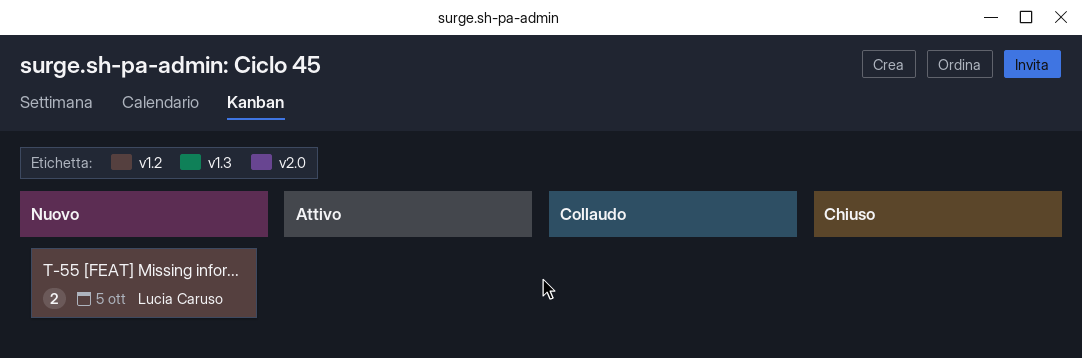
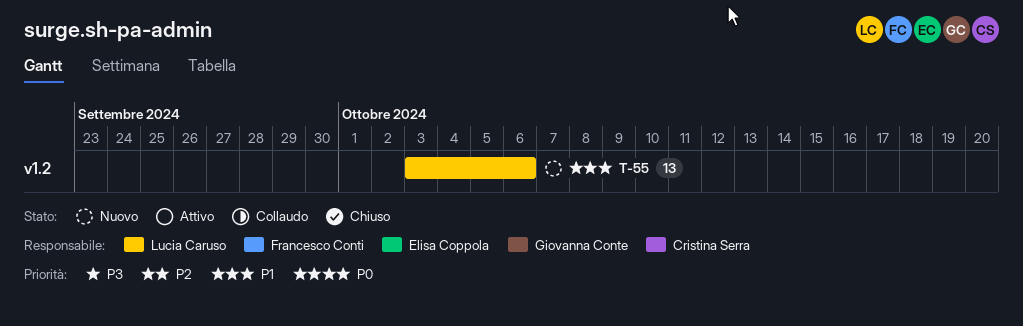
T-55, estimate: 2 -> 13
T-55, due: Oct 5 -> Oct 6

